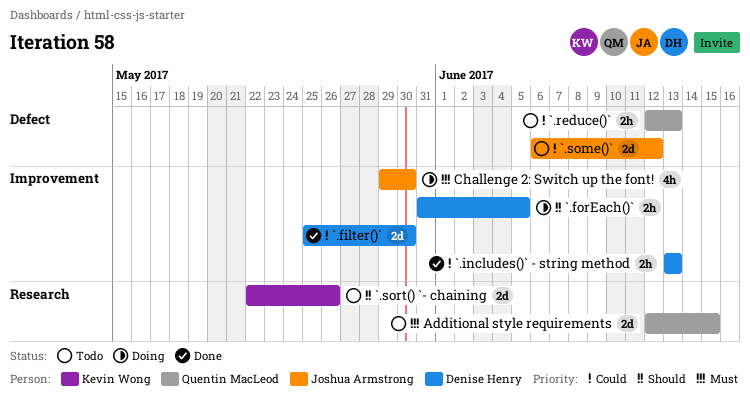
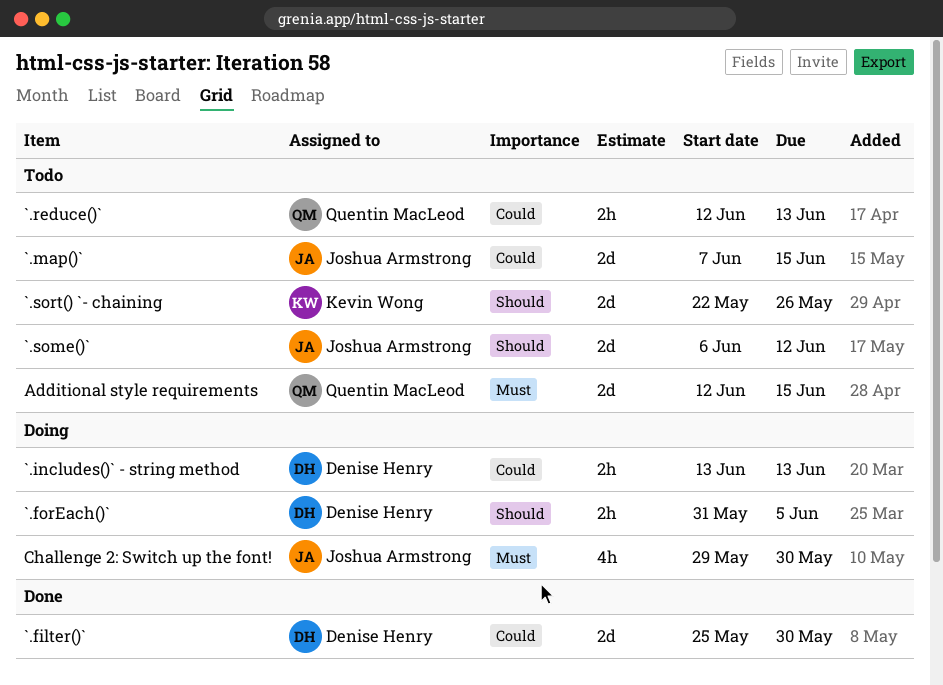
`.includes()` - string method, status: Done -> Doing
`.map()`: none -> present
`.some()`, priority: Could -> Should

